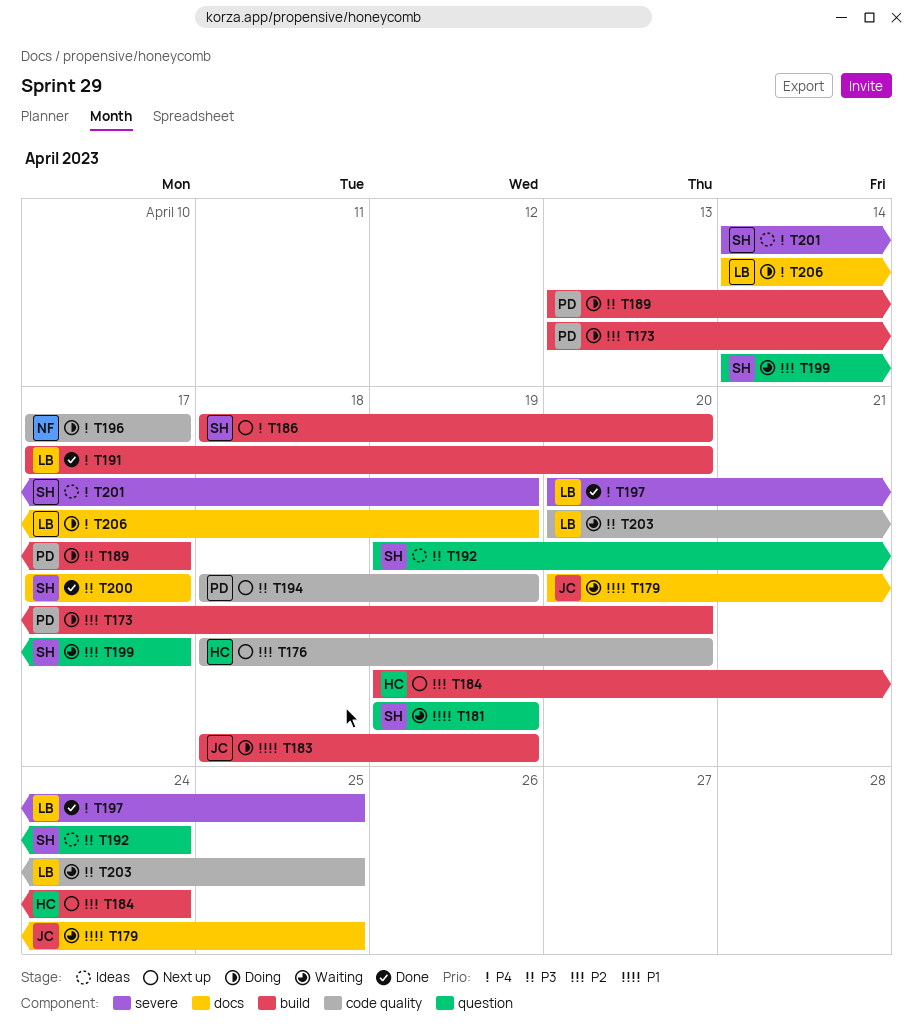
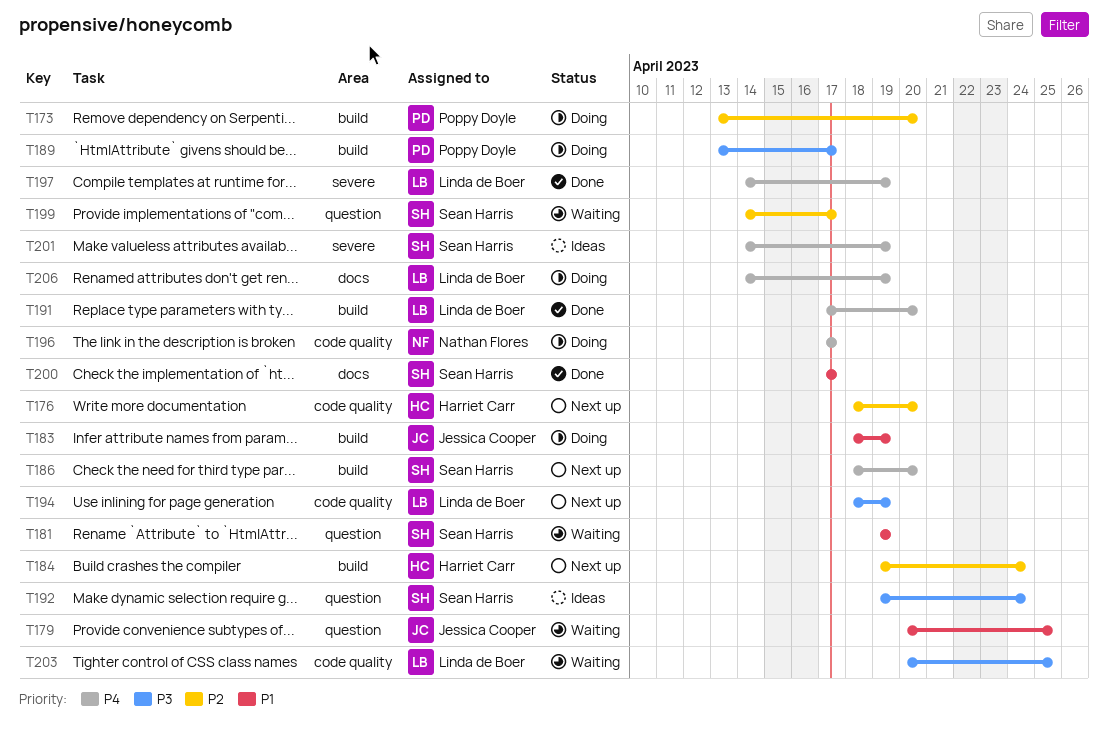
T179, label: docs -> question
T194, owner: Poppy Doyle -> Linda de Boer
T197, start: Apr 20 -> Apr 14
T197, due: Apr 25 -> Apr 19
T200, priority: P3 -> P1

